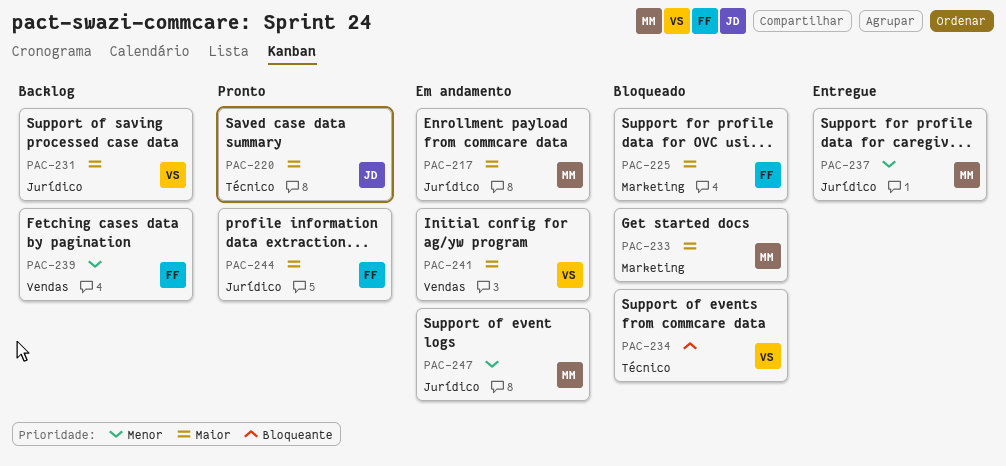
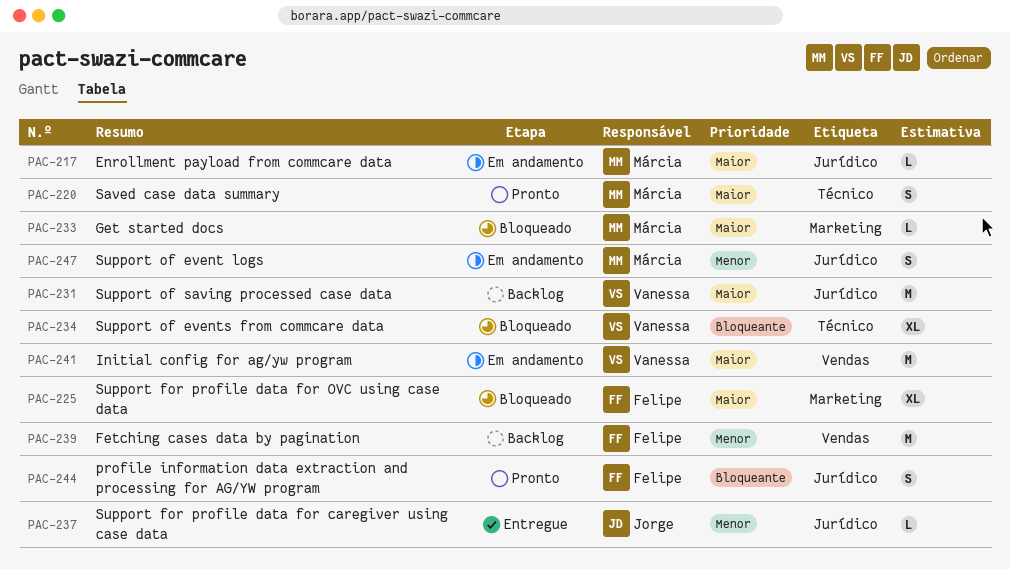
PAC-220, owner: Jorge -> Márcia
PAC-237, owner: Márcia -> Jorge
PAC-244, priority: Maior -> Bloqueante

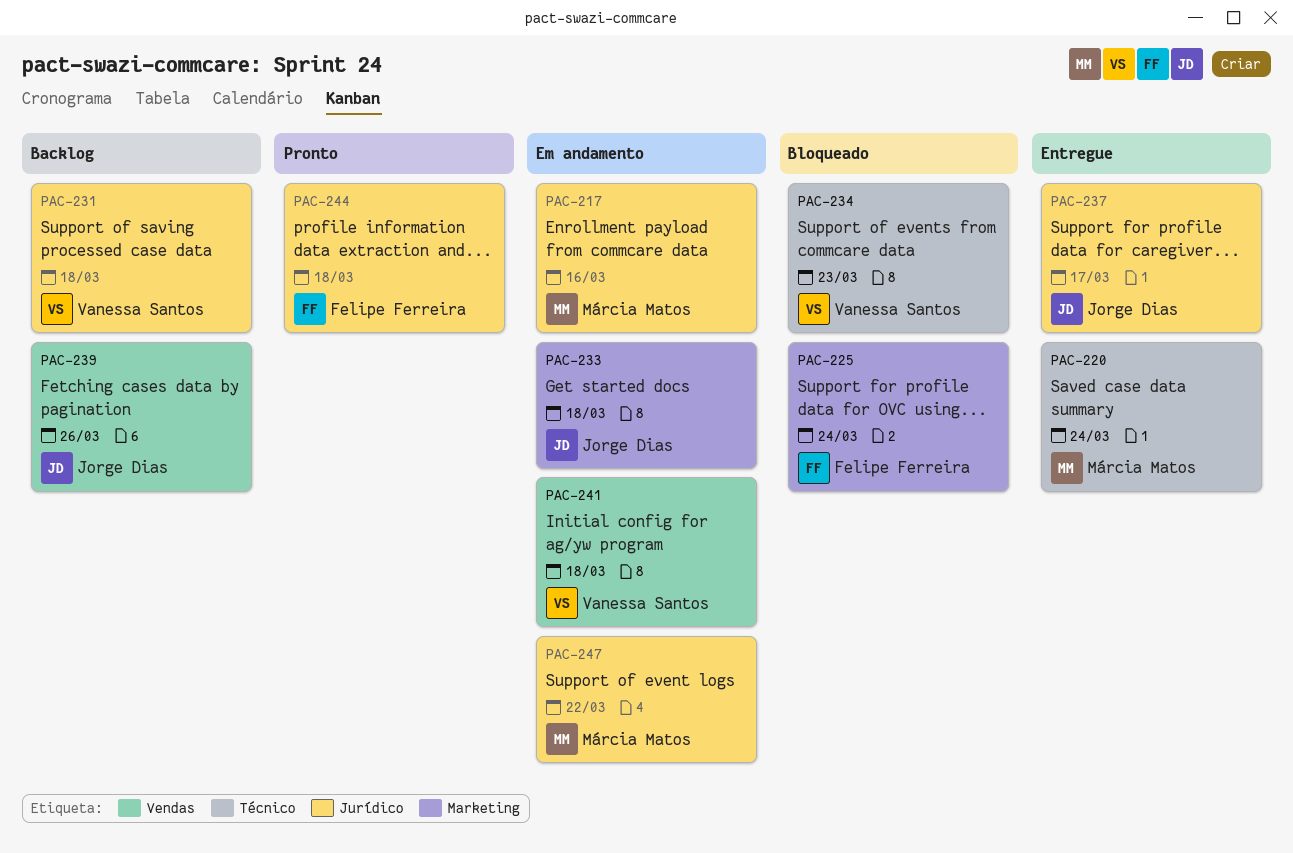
PAC-220, status: Pronto -> Entregue
PAC-233, status: Bloqueado -> Em andamento
PAC-233, owner: Márcia Matos -> Jorge Dias
PAC-239, owner: Felipe Ferreira -> Jorge Dias

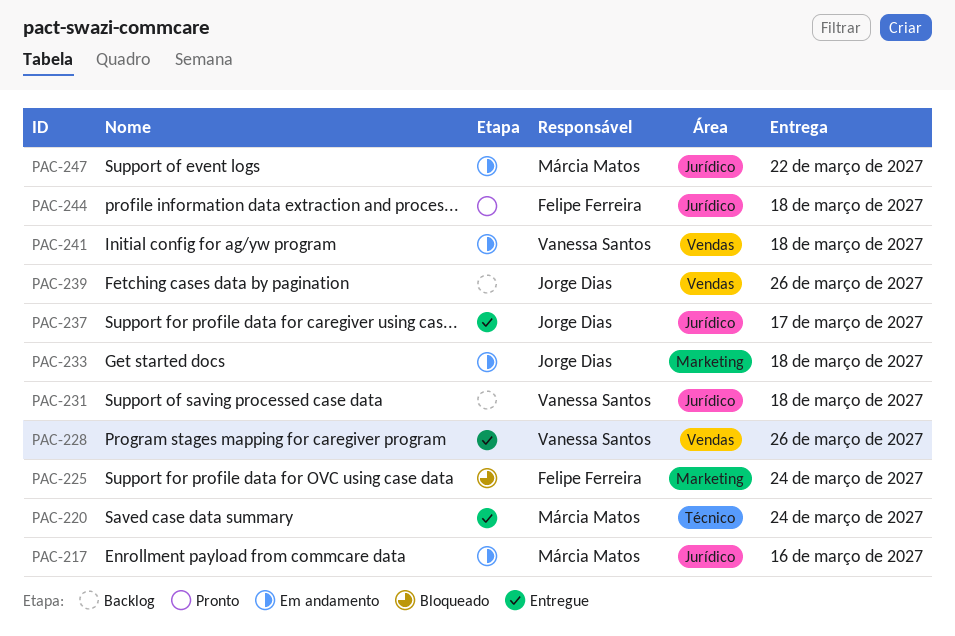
PAC-228: none -> present
PAC-234: present -> none

